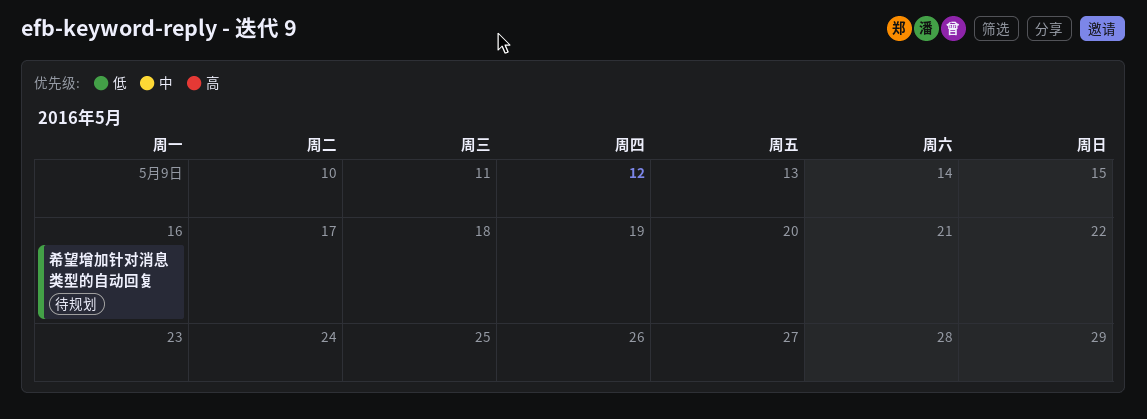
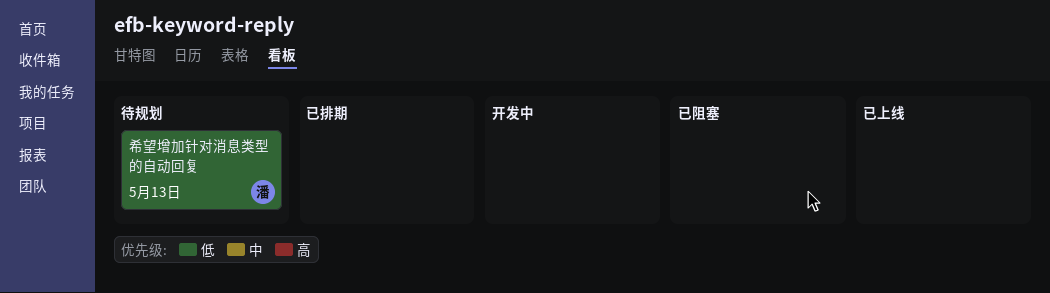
希望增加针对消息类型的自动回复, due: May 16 -> May 13

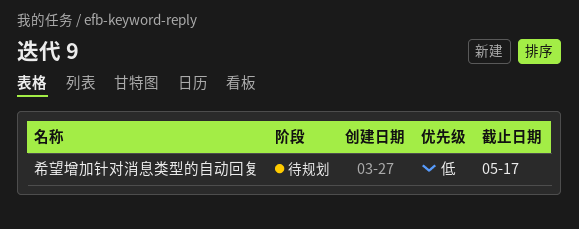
希望增加针对消息类型的自动回复, due: May 13 -> May 17

